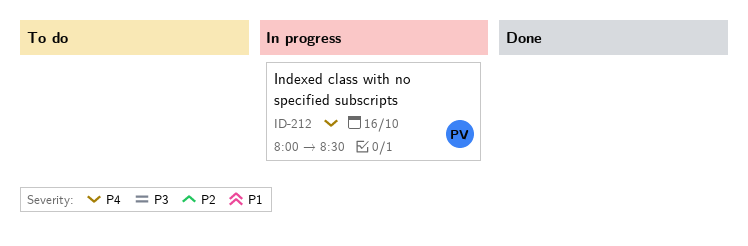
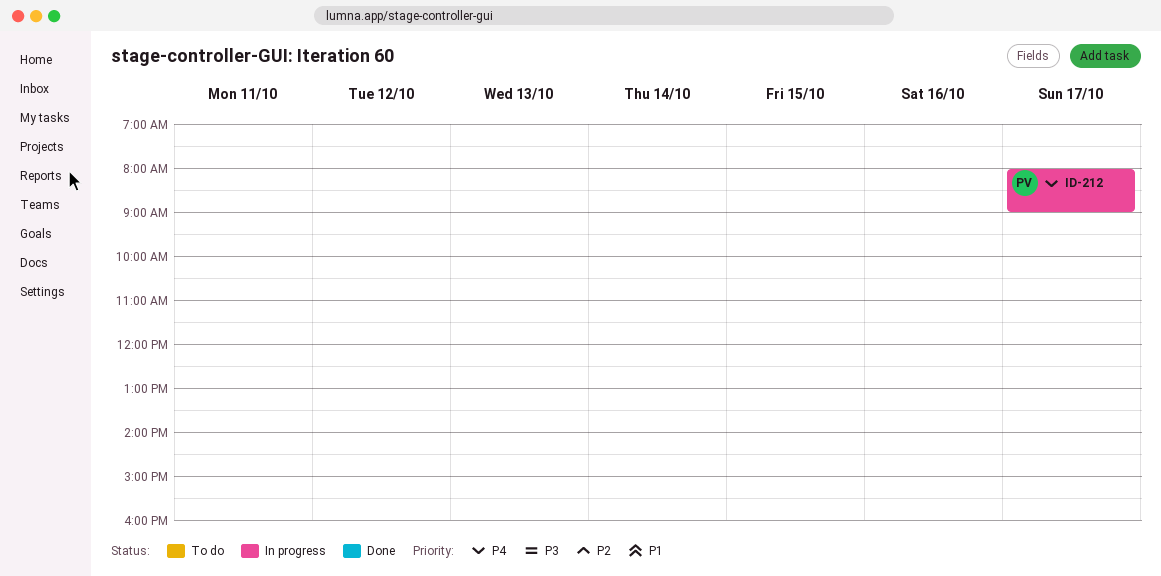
ID-212, day: Oct 16 -> Oct 17
ID-212, ends: 08:30 -> 09:00

